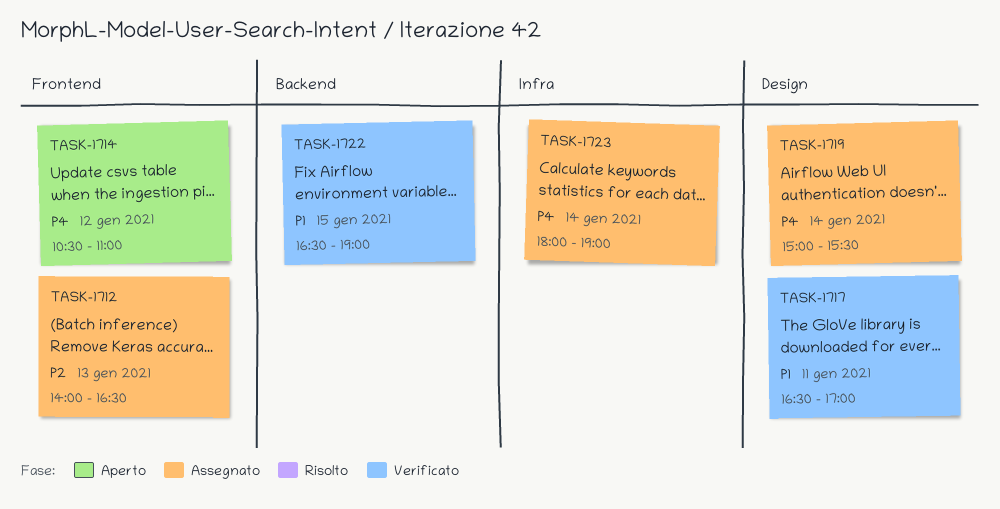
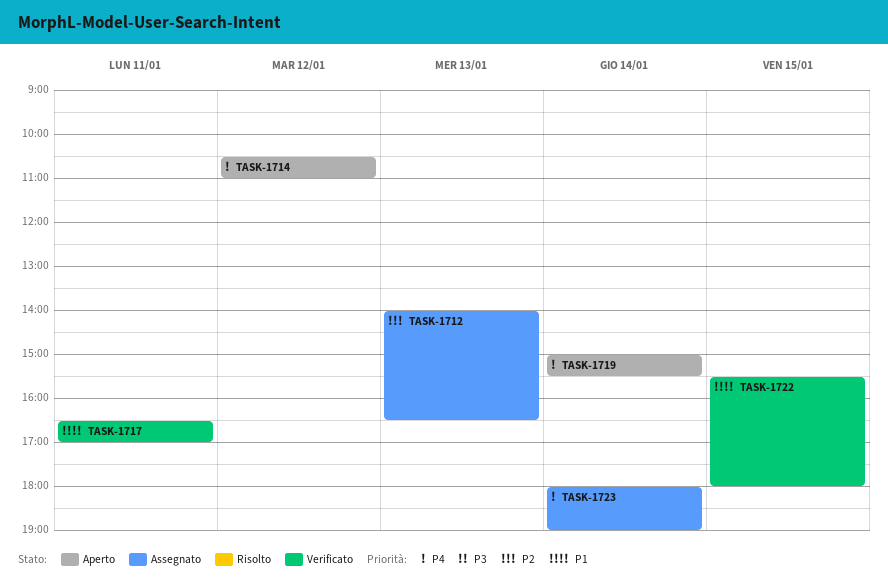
TASK-1719, status: Assegnato -> Aperto
TASK-1722, begins: 16:30 -> 15:30
TASK-1722, ends: 19:00 -> 18:00

